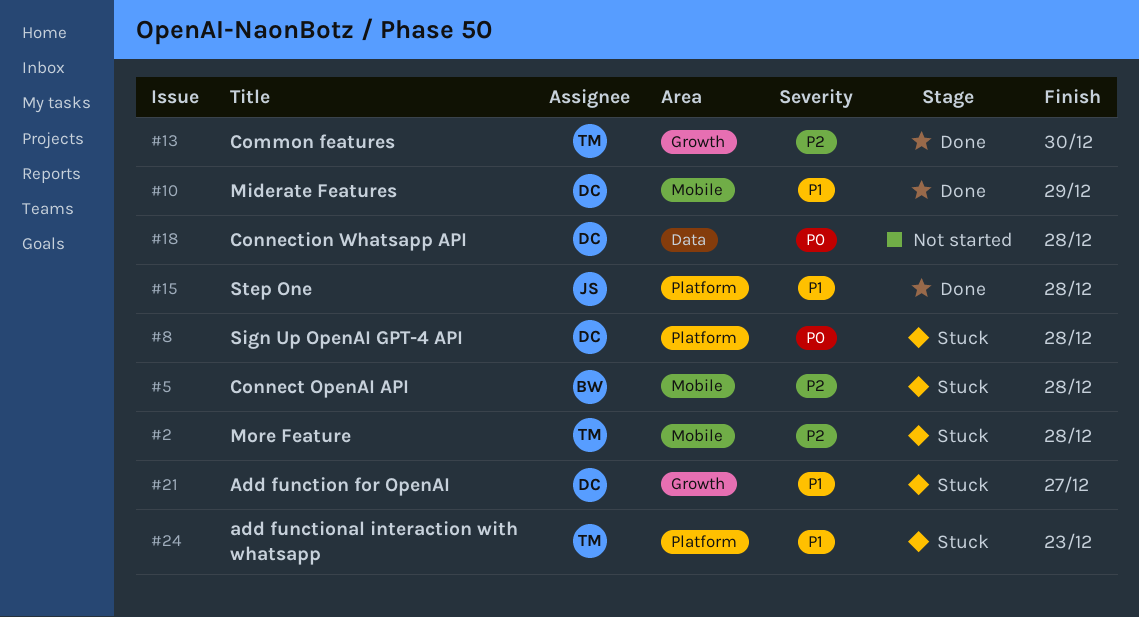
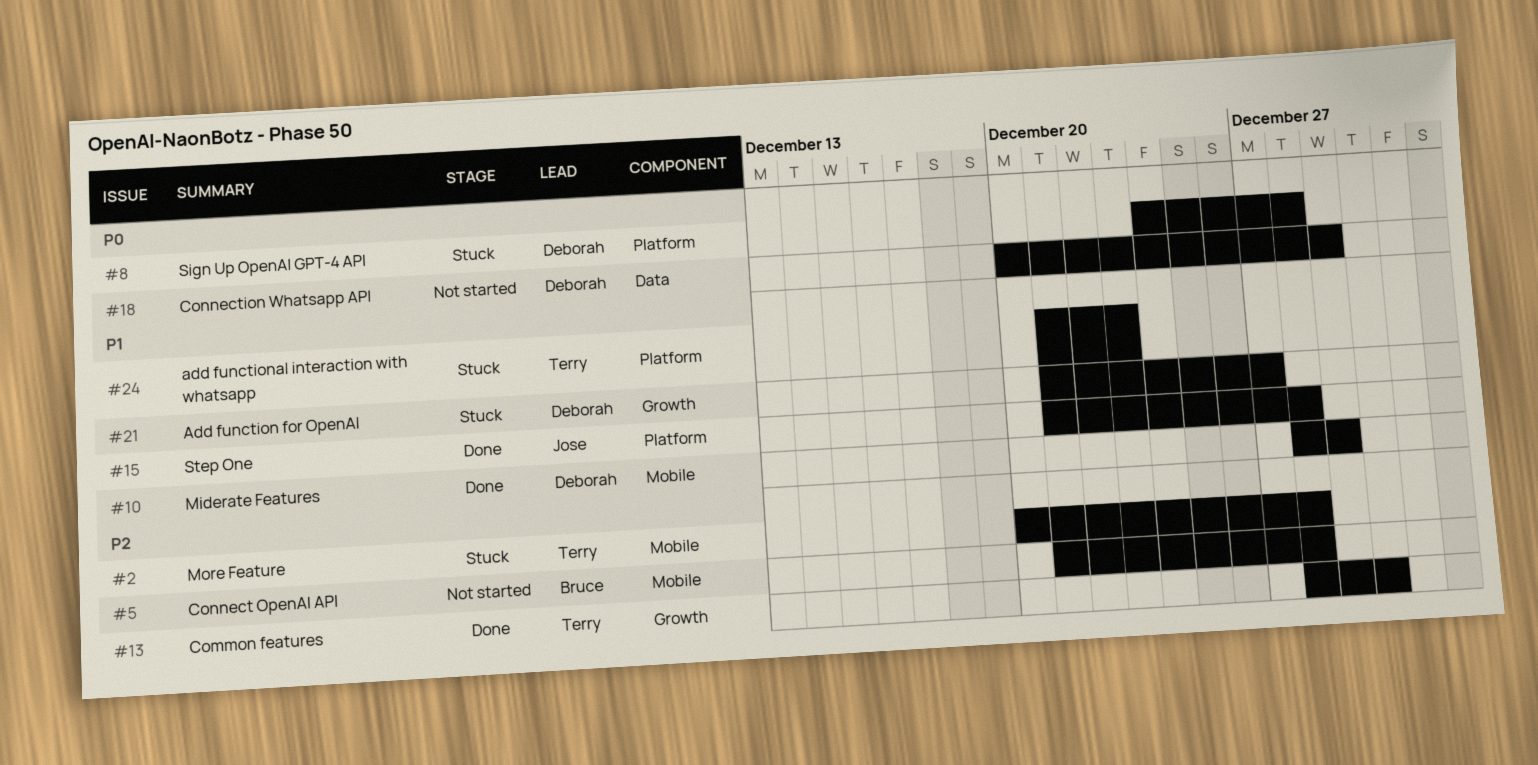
#5, status: Stuck -> Not started
#18, due: Dec 28 -> Dec 29

